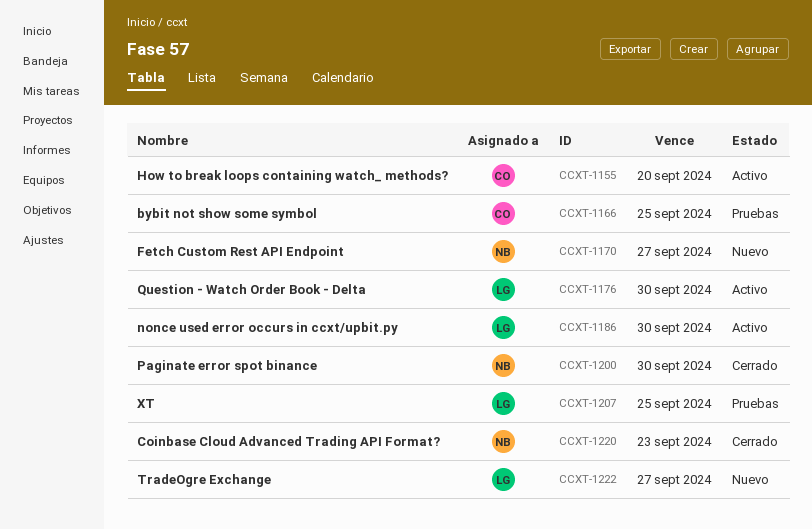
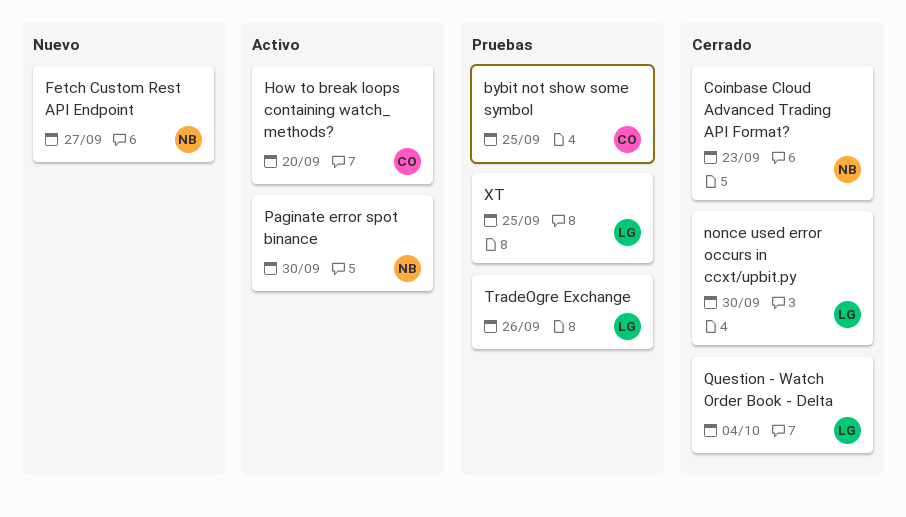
nonce used error occurs in ccxt/upbit.py, status: Activo -> Cerrado
Paginate error spot binance, status: Cerrado -> Activo
Question - Watch Order Book - Delta, status: Activo -> Cerrado
Question - Watch Order Book - Delta, due: Sep 30 -> Oct 4
TradeOgre Exchange, status: Nuevo -> Pruebas
TradeOgre Exchange, due: Sep 27 -> Sep 26

